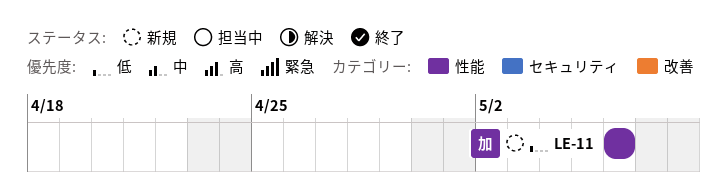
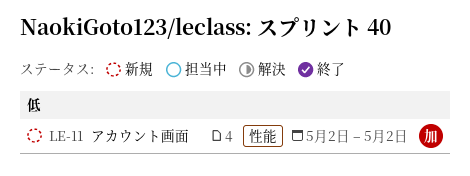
LE-11, start: May 6 -> May 2
LE-11, due: May 6 -> May 2

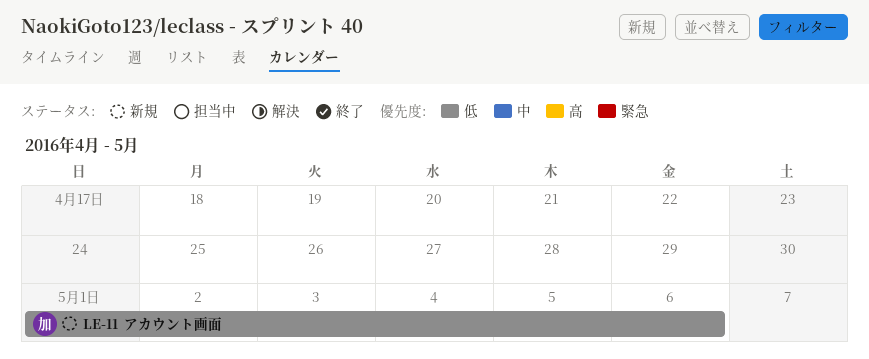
LE-11, start: May 2 -> May 1
LE-11, due: May 2 -> May 6

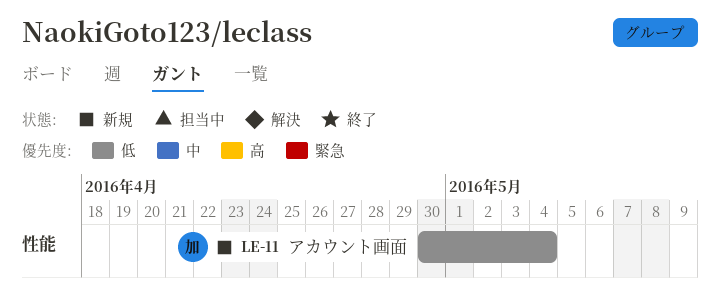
LE-11, start: May 1 -> Apr 30
LE-11, due: May 6 -> May 4

